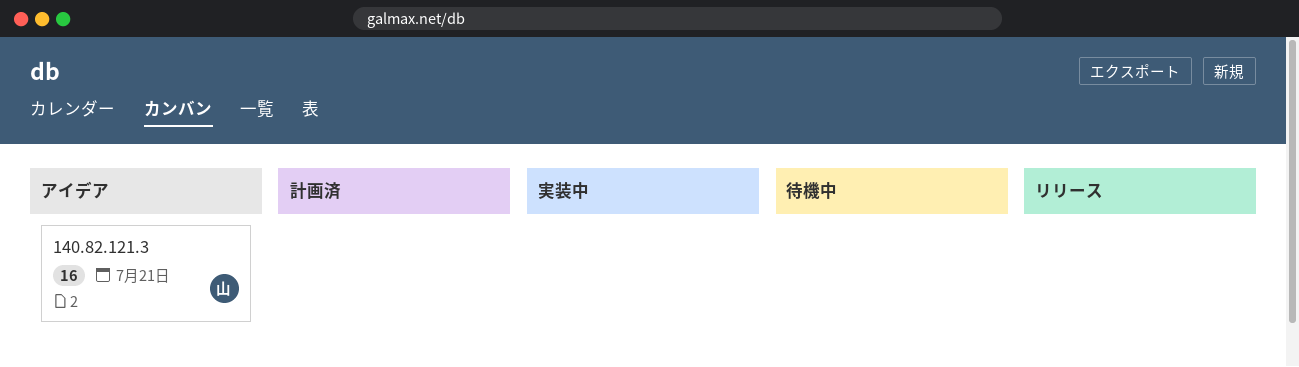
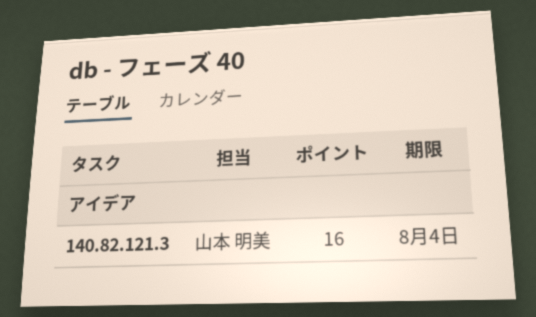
140.82.121.3, due: Jul 21 -> Aug 4

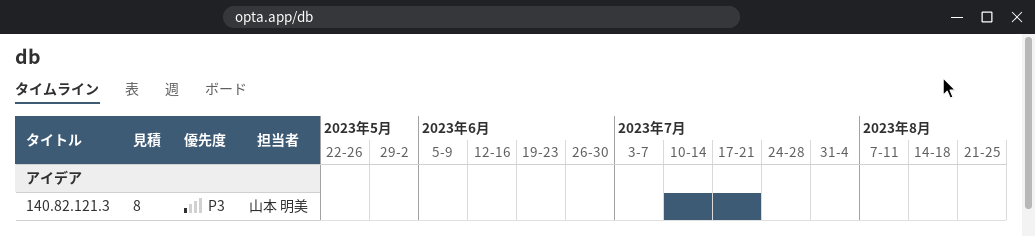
140.82.121.3, estimate: 16 -> 8
140.82.121.3, due: Aug 4 -> Jul 21

